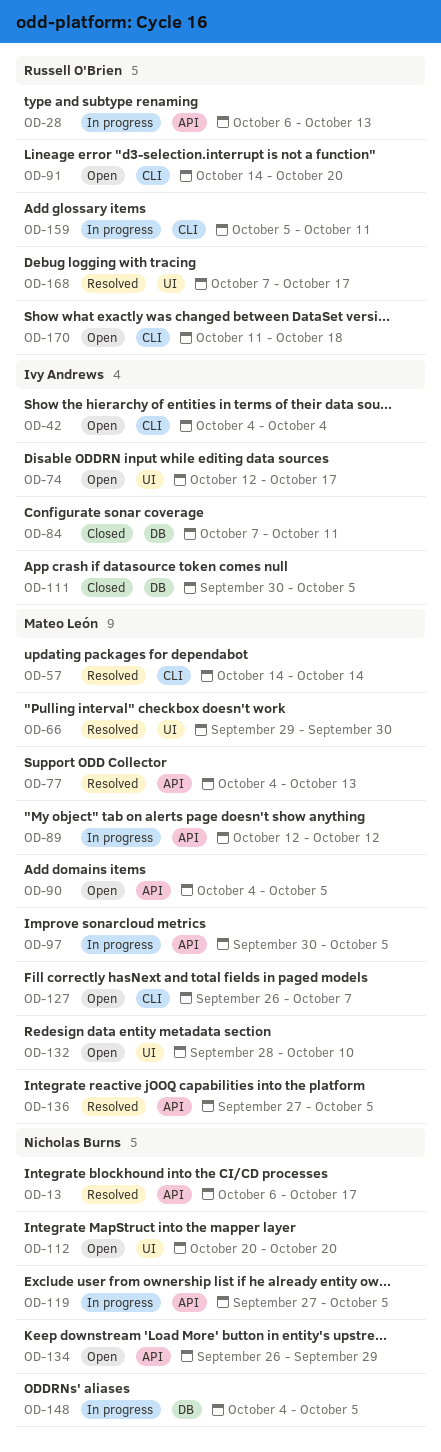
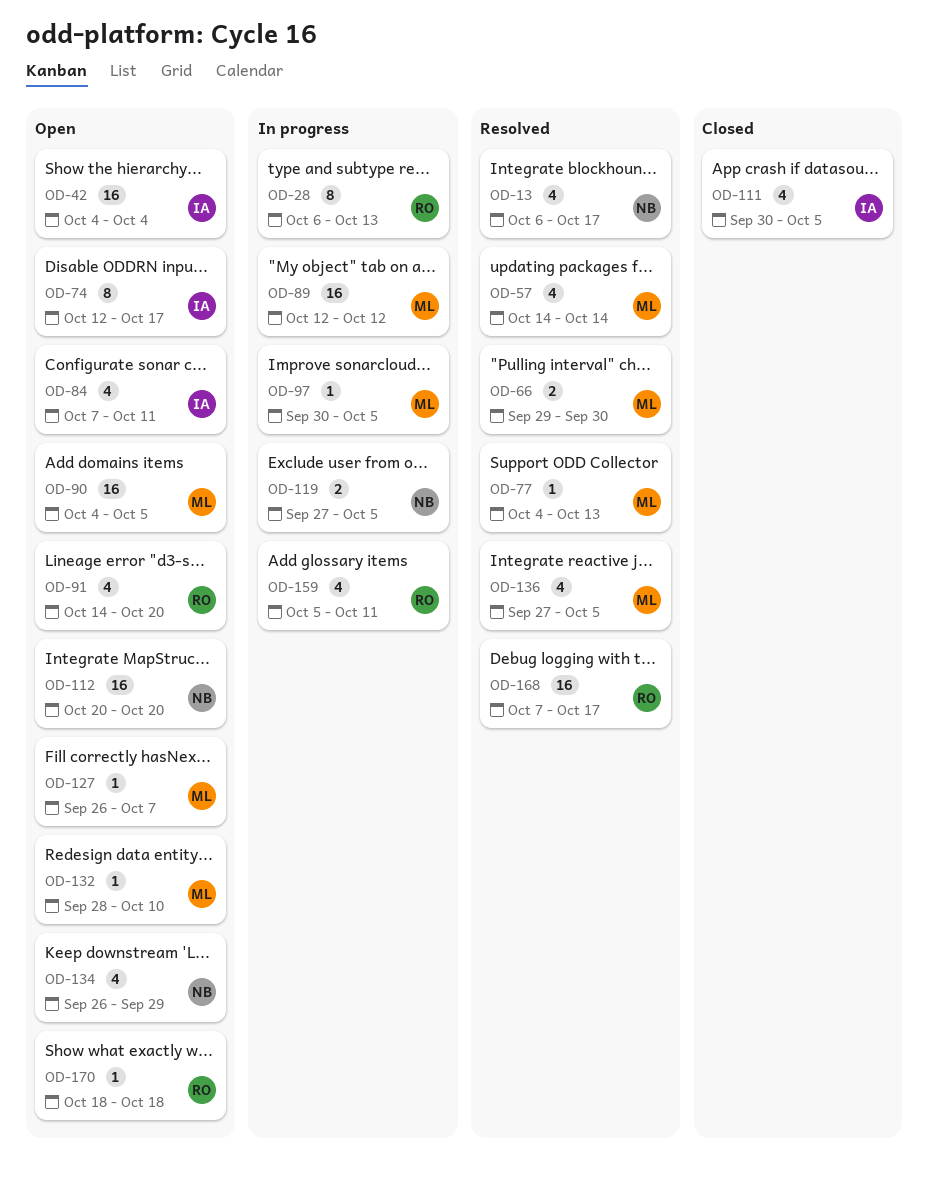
OD-84, status: Closed -> Open
OD-148: present -> none
OD-170, start: Oct 11 -> Oct 18

